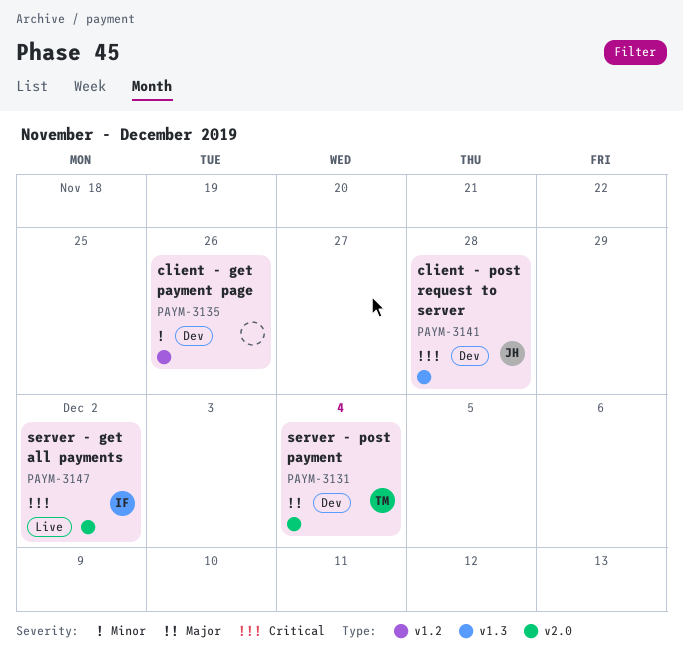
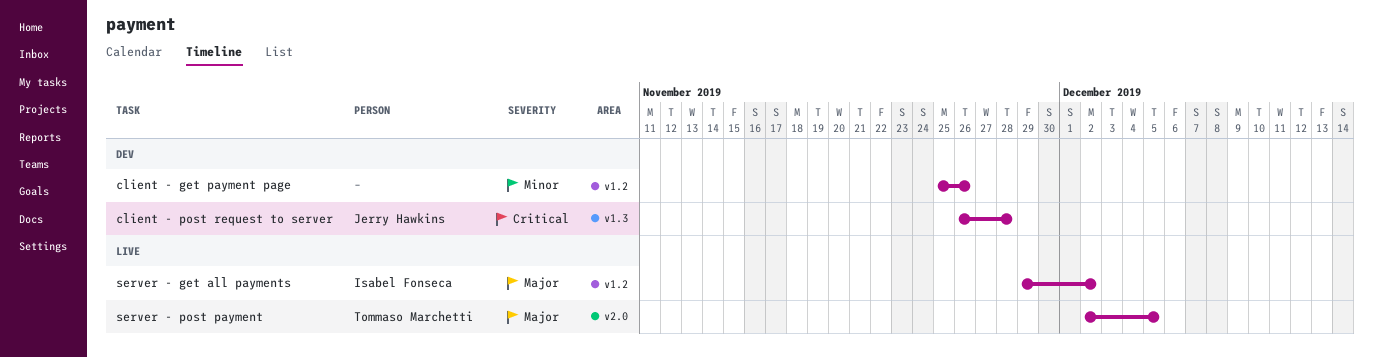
server - get all payments, priority: Critical -> Major
server - get all payments, label: v2.0 -> v1.2
server - post payment, status: Dev -> Live
server - post payment, due: Dec 4 -> Dec 5

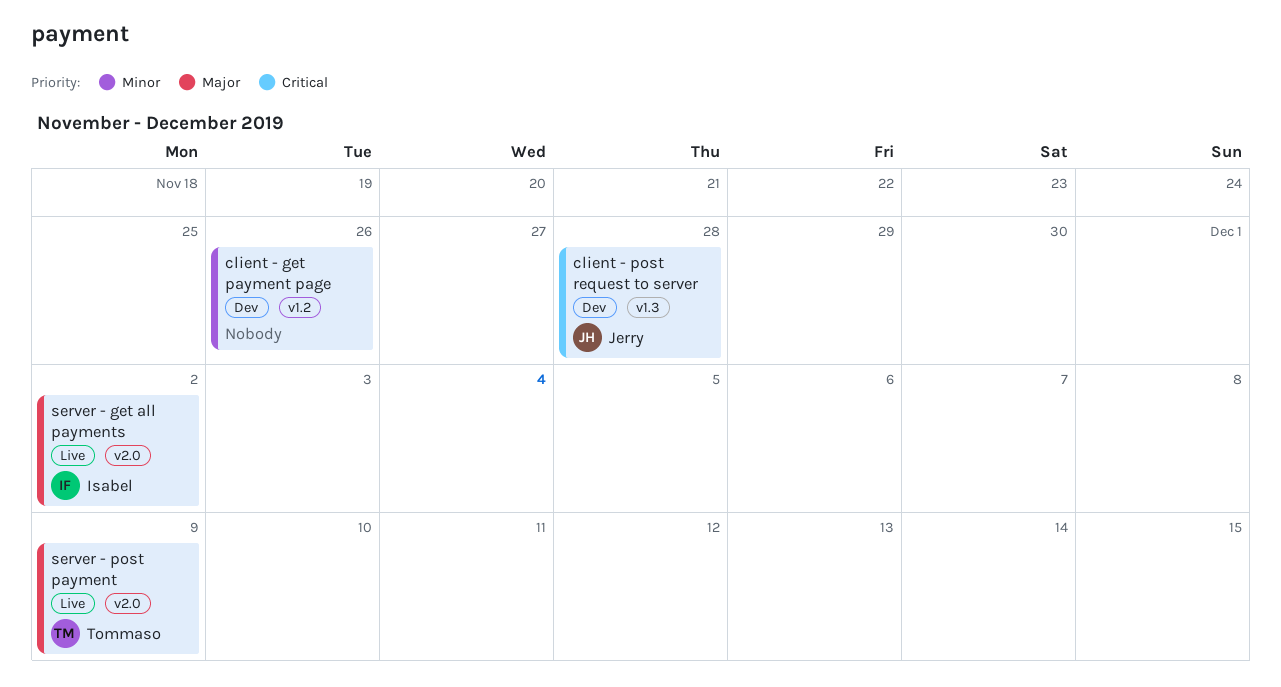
server - get all payments, label: v1.2 -> v2.0
server - post payment, due: Dec 5 -> Dec 9

